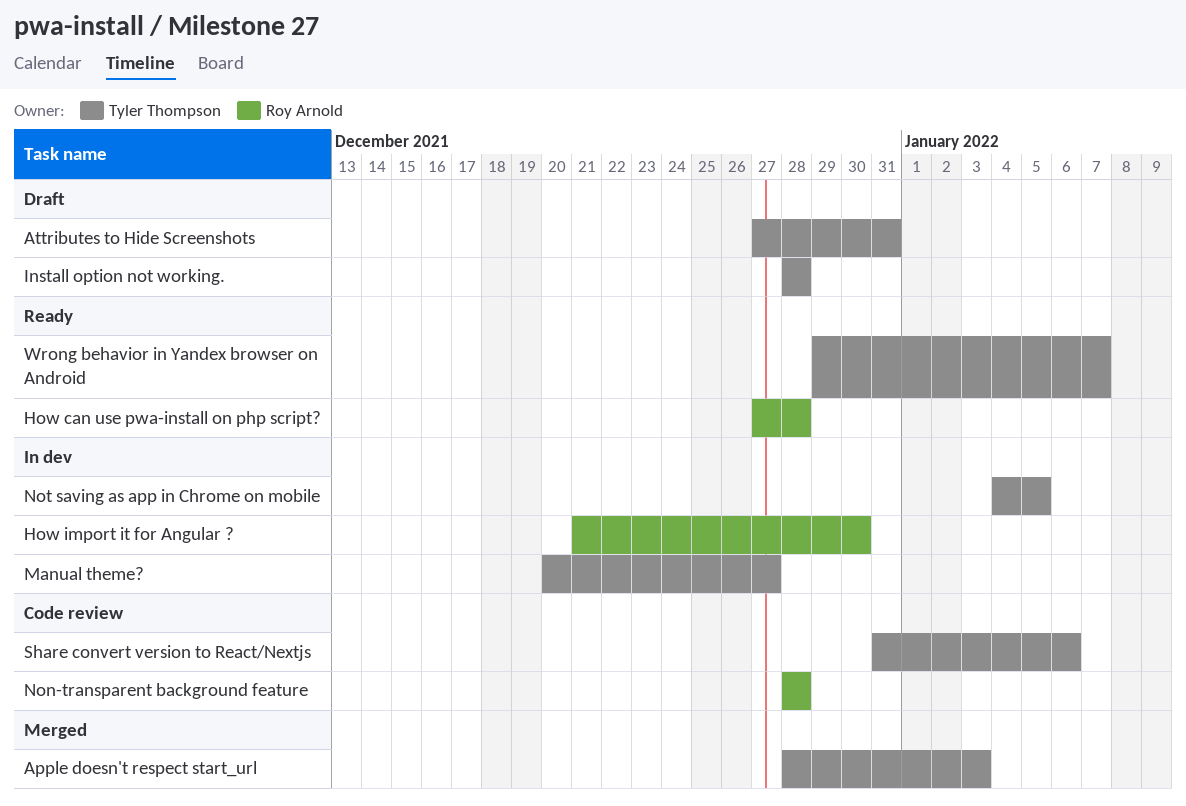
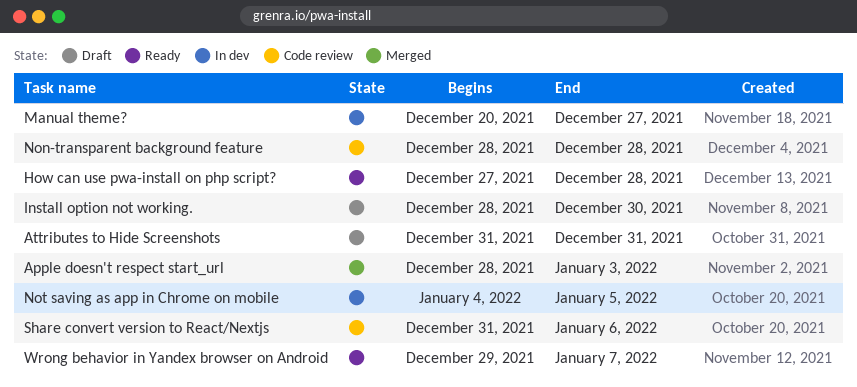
Attributes to Hide Screenshots, start: Dec 27 -> Dec 31
How import it for Angular ?: present -> none
Install option not working., due: Dec 28 -> Dec 30

